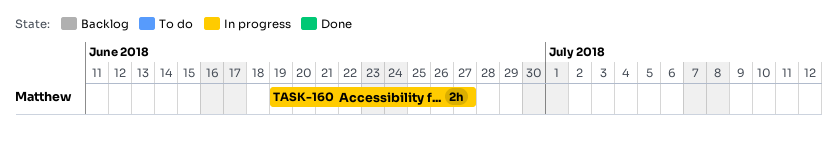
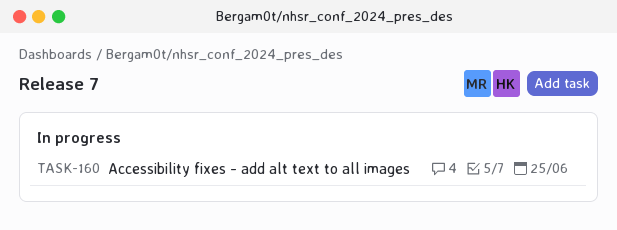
TASK-160, due: Jun 27 -> Jun 25

